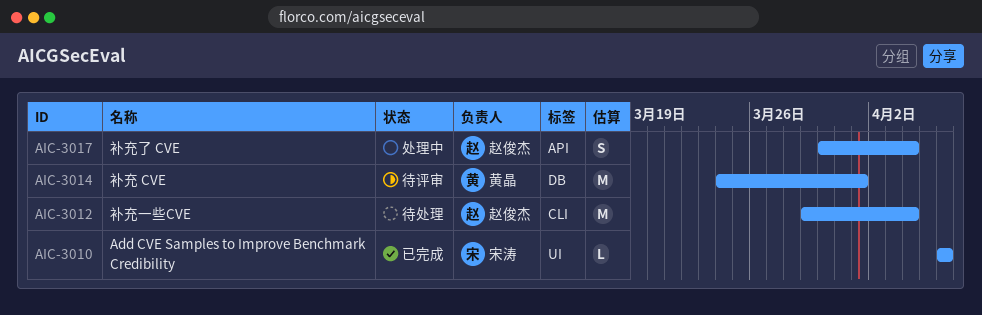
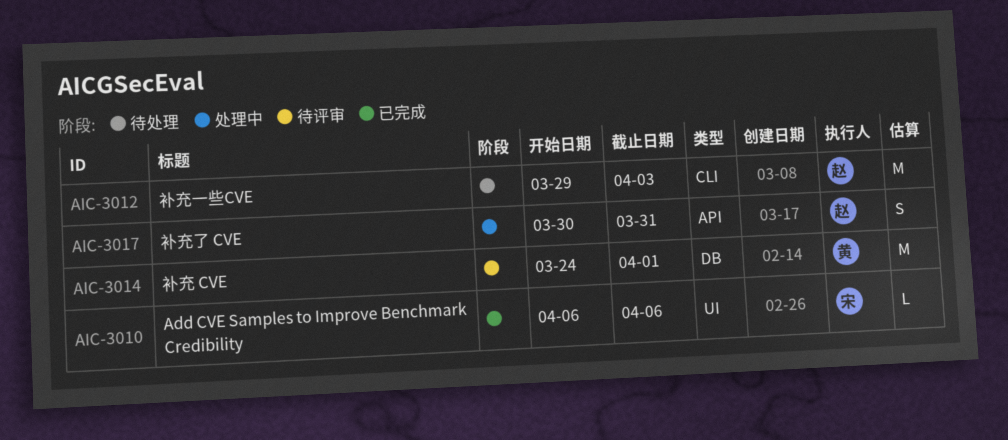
AIC-3012, due: Apr 4 -> Apr 3
AIC-3017, due: Apr 4 -> Mar 31

